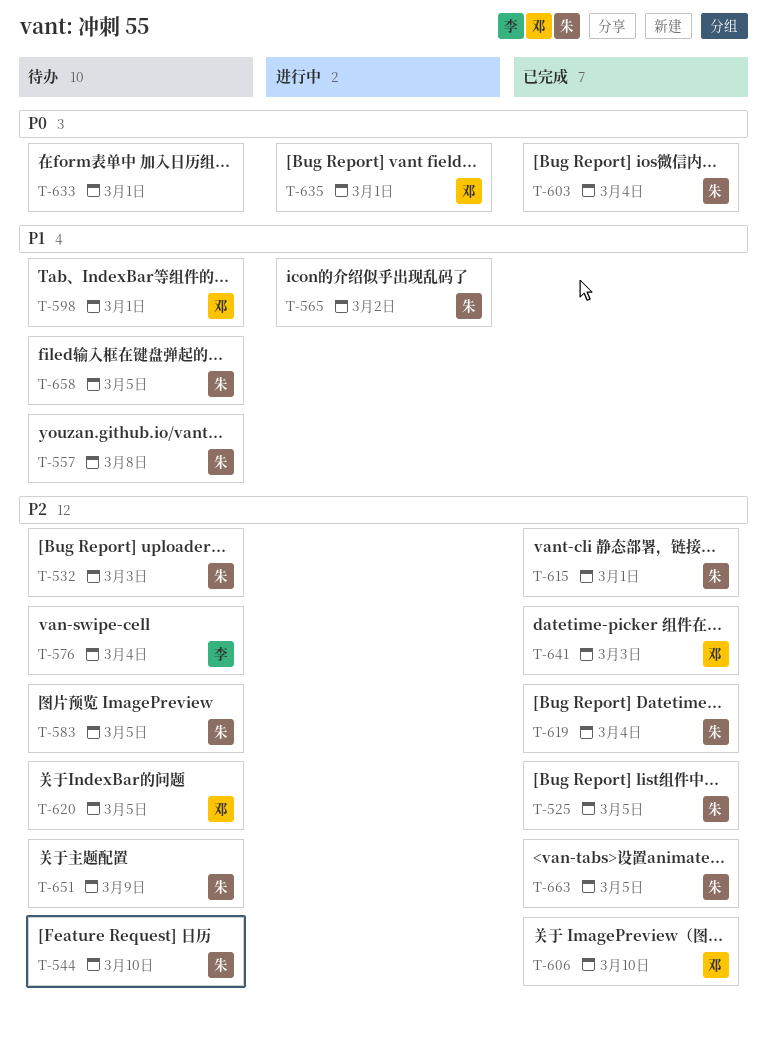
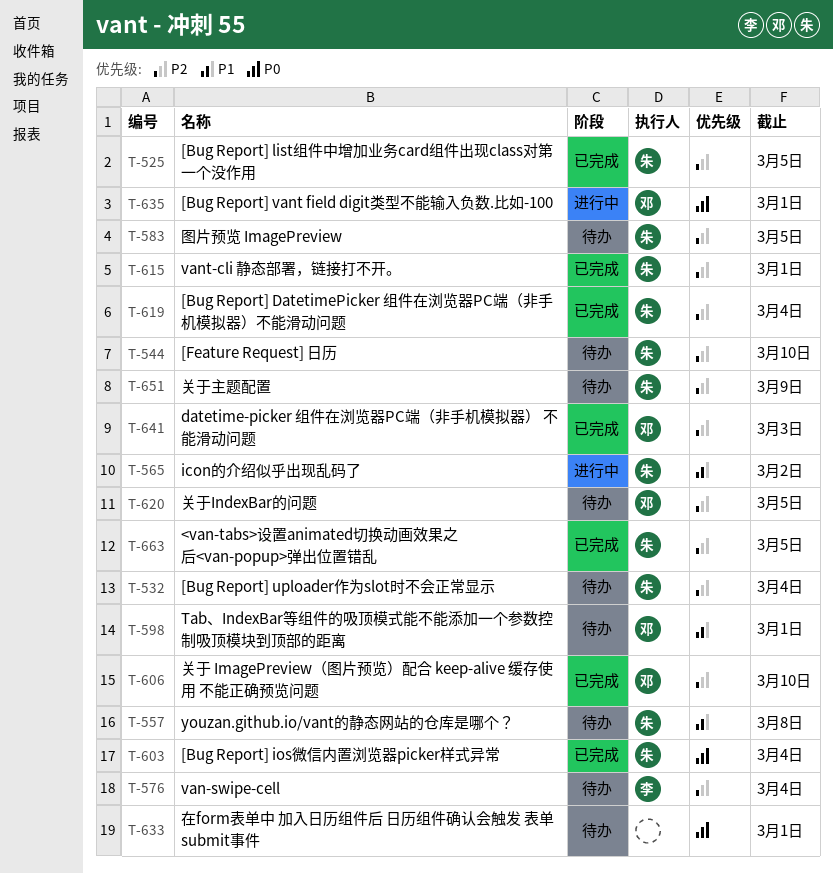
T-532, due: Mar 3 -> Mar 4
T-658: present -> none

